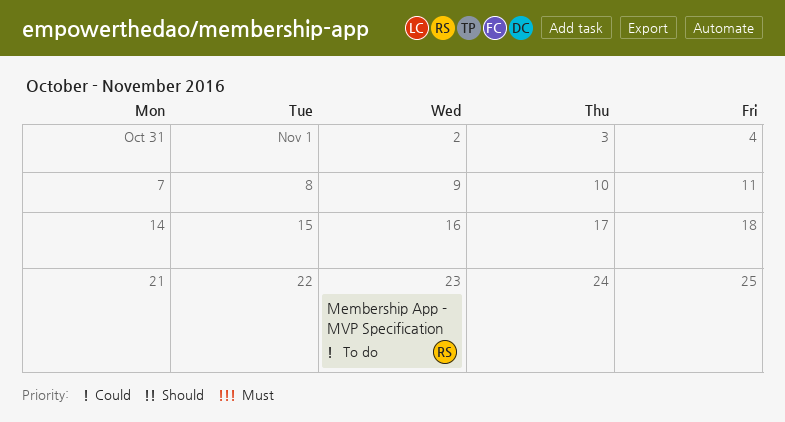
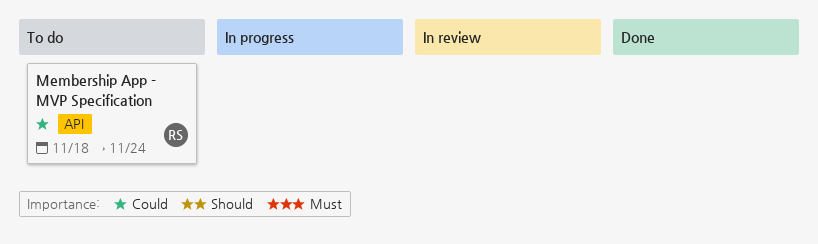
Membership App - MVP Specification, due: Nov 23 -> Nov 24

